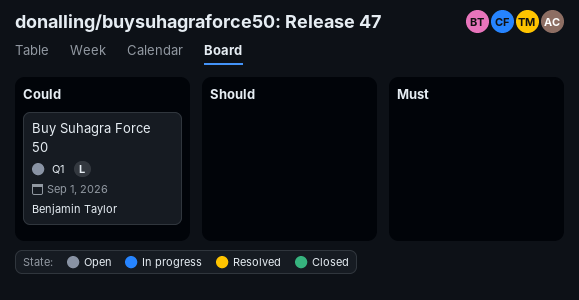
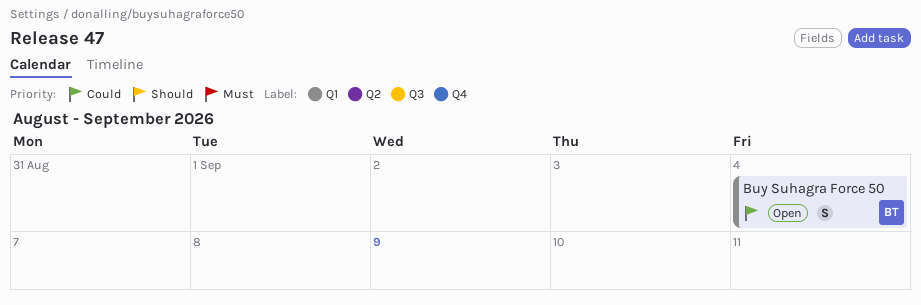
Buy Suhagra Force 50, estimate: L -> S
Buy Suhagra Force 50, due: Sep 1 -> Sep 4

